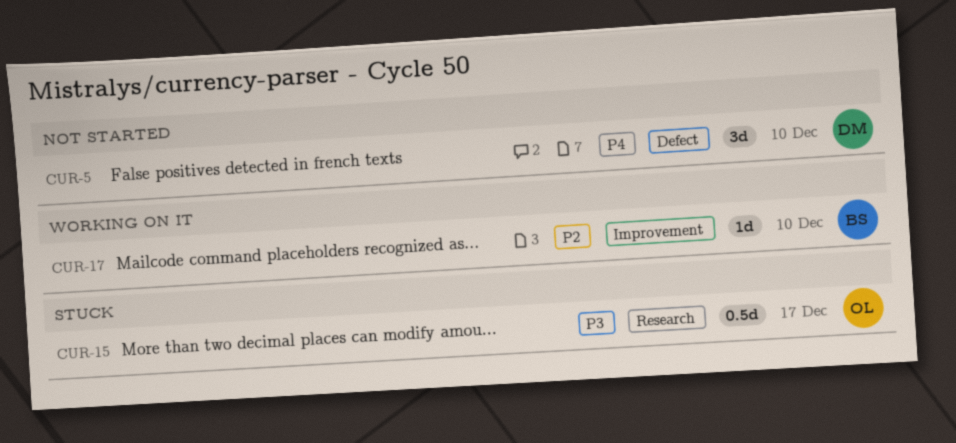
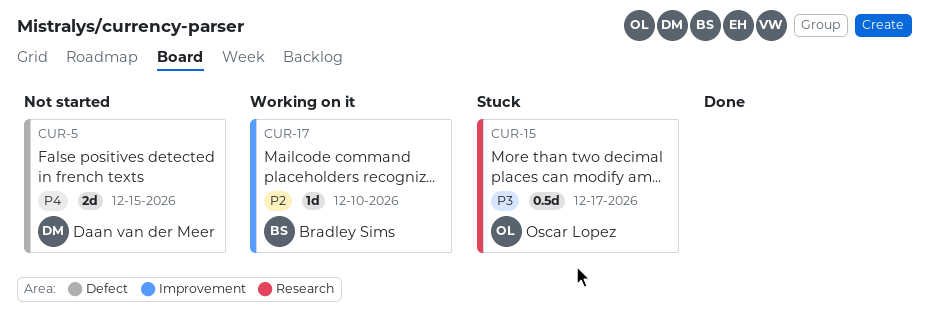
CUR-5, estimate: 3d -> 2d
CUR-5, due: Dec 10 -> Dec 15

